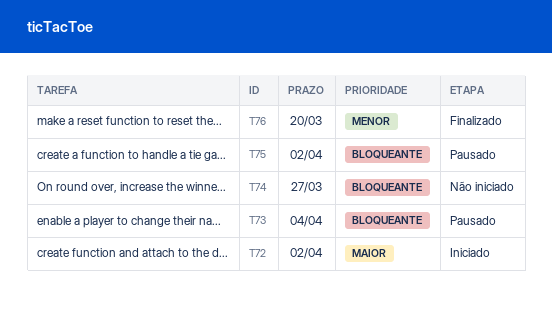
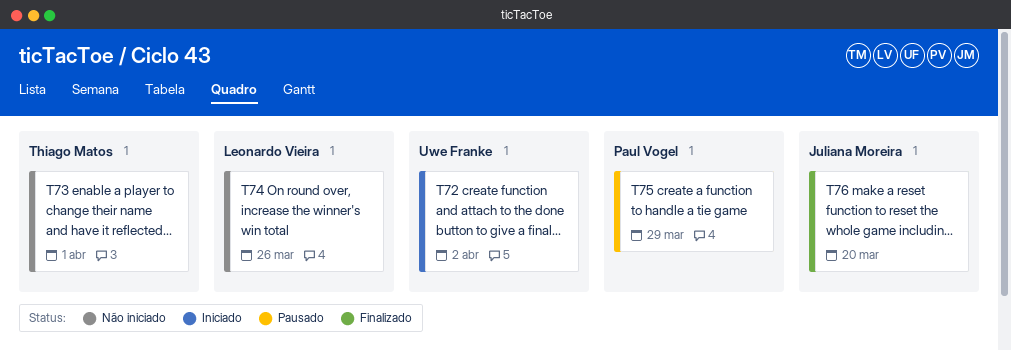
T73, status: Pausado -> Não iniciado
T73, due: Apr 4 -> Apr 1
T74, due: Mar 27 -> Mar 26
T75, due: Apr 2 -> Mar 29

